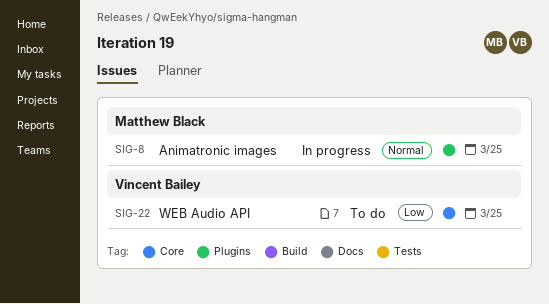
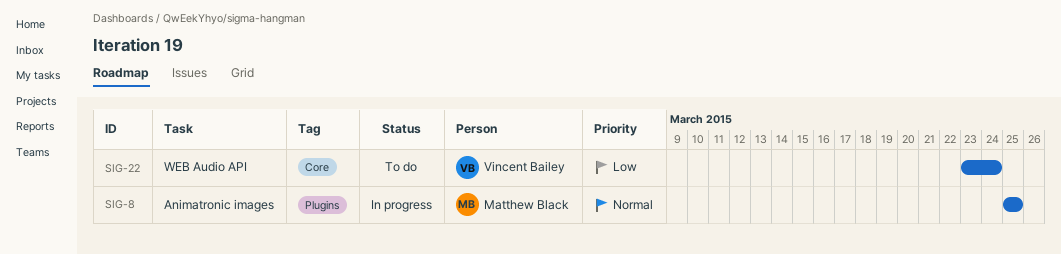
SIG-22, due: Mar 25 -> Mar 24

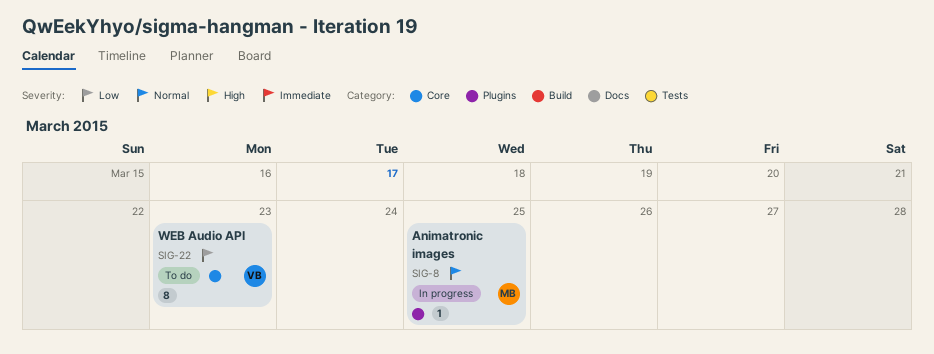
SIG-22, due: Mar 24 -> Mar 23

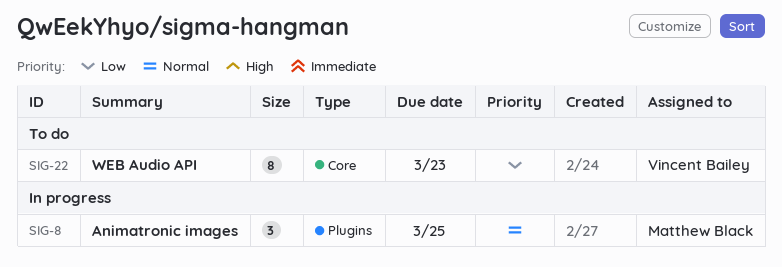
SIG-8, estimate: 1 -> 3

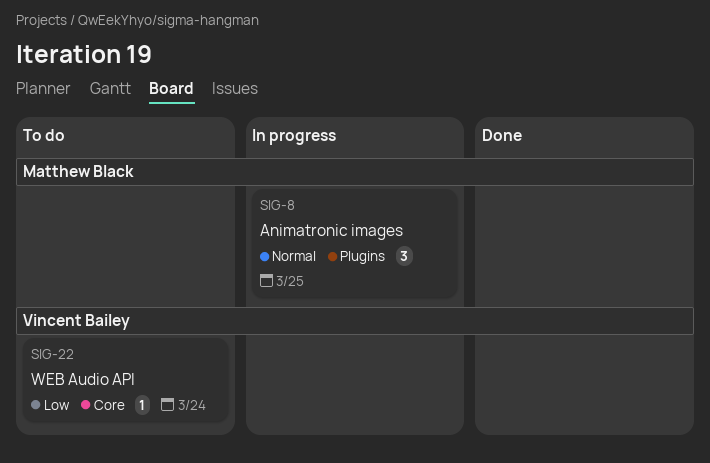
SIG-22, estimate: 8 -> 1
SIG-22, due: Mar 23 -> Mar 24

